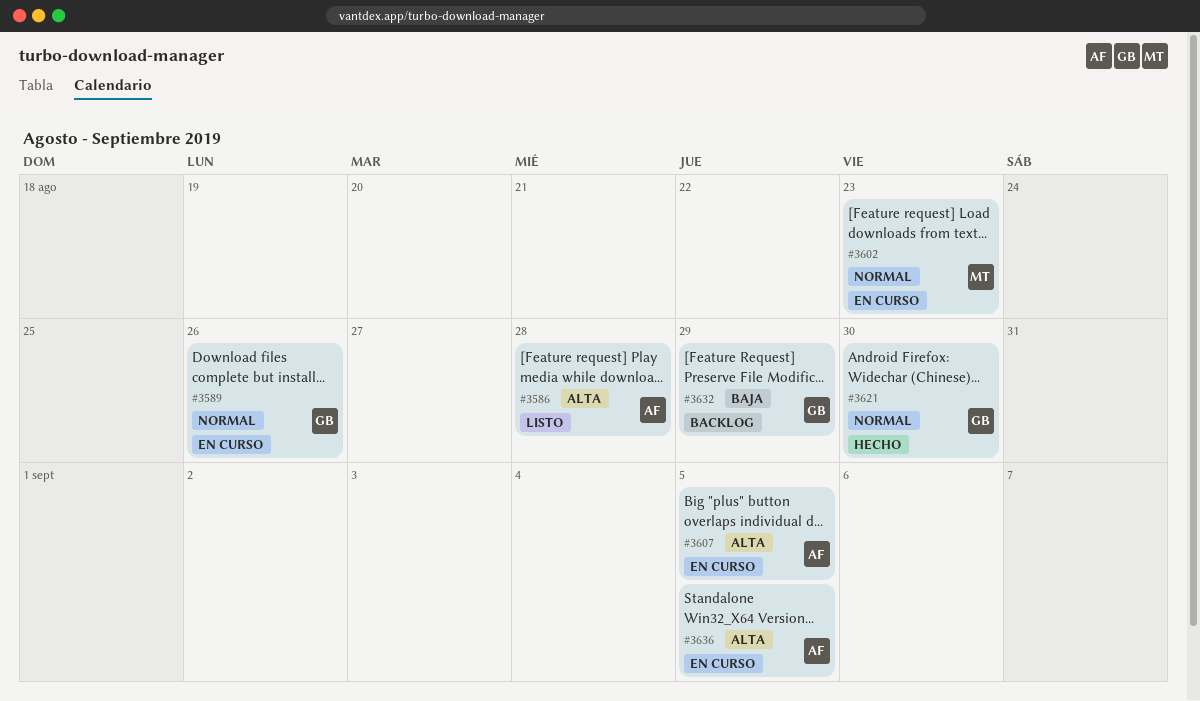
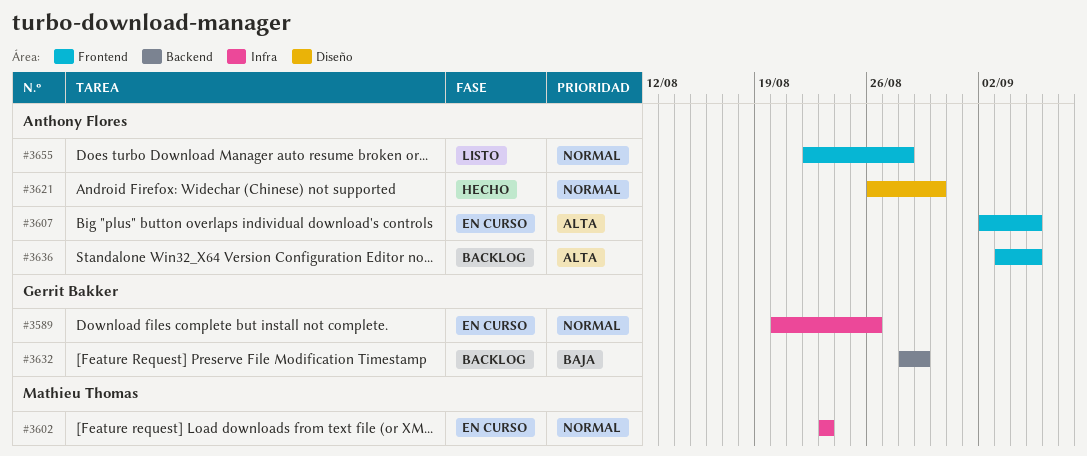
#3586: present -> none
#3621, owner: Gerrit Bakker -> Anthony Flores
#3636, status: En curso -> Backlog
#3655: none -> present

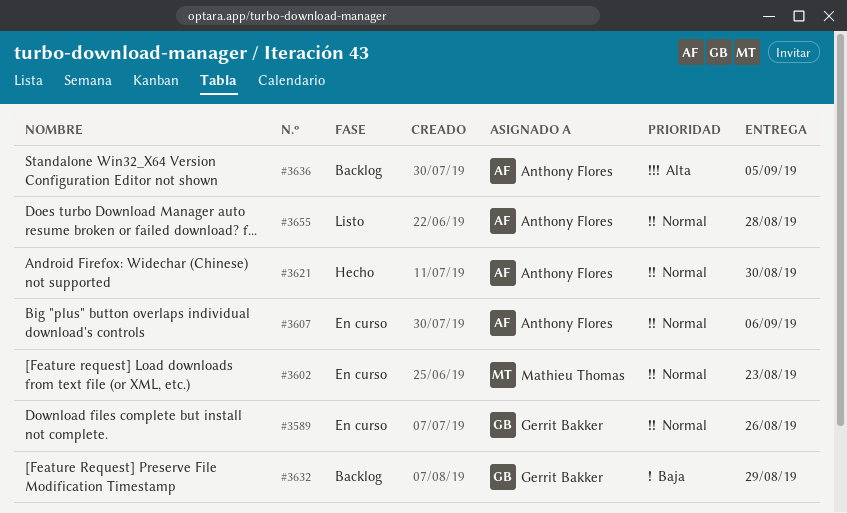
#3607, priority: Alta -> Normal
#3607, due: Sep 5 -> Sep 6

